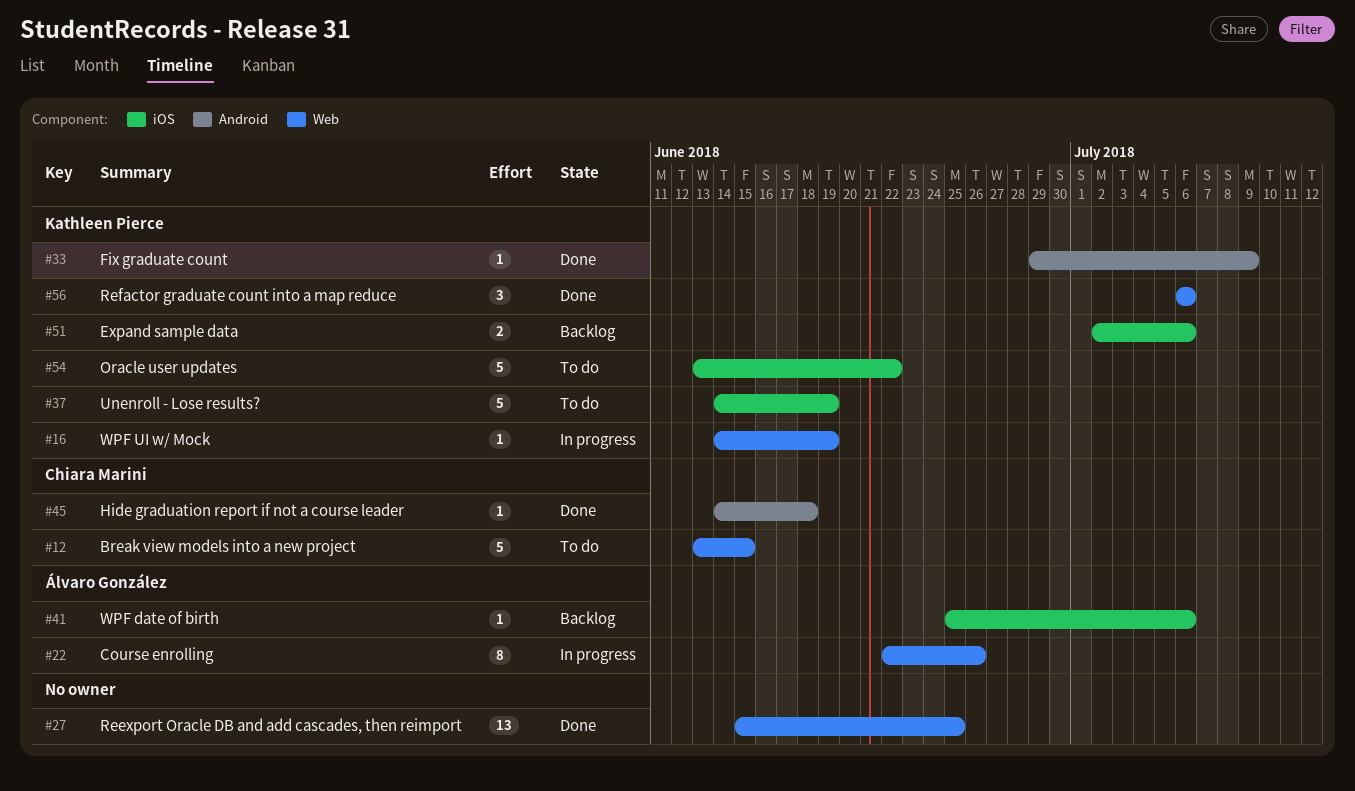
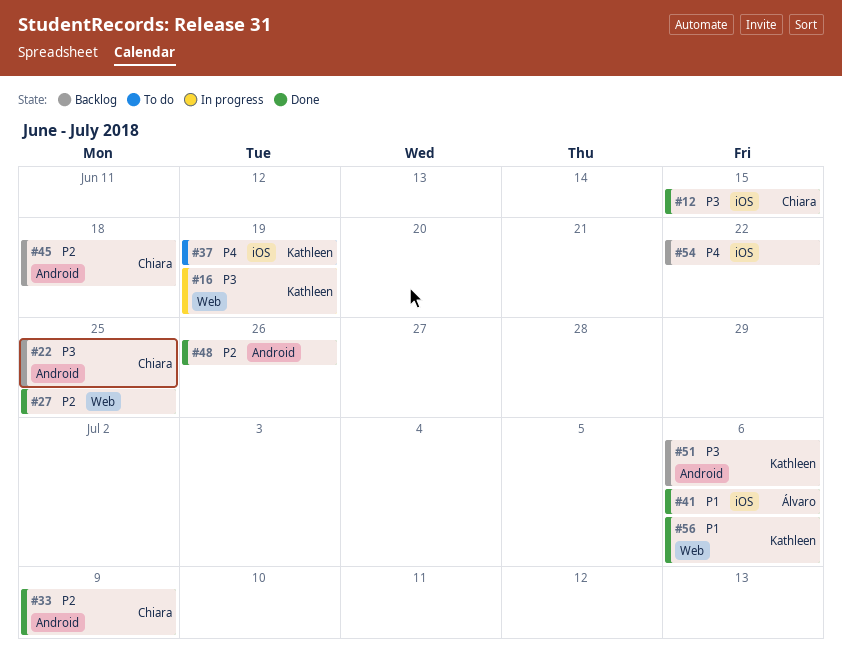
#12, status: To do -> Done
#12, label: Web -> iOS
#22, status: In progress -> Backlog
#22, owner: Álvaro González -> Chiara Marini
#22, label: Web -> Android
#22, due: Jun 26 -> Jun 25
#33, owner: Kathleen Pierce -> Chiara Marini
#41, status: Backlog -> Done
#45, status: Done -> Backlog
#48: none -> present
#51, label: iOS -> Android
#54, status: To do -> Backlog
#54, owner: Kathleen Pierce -> none

